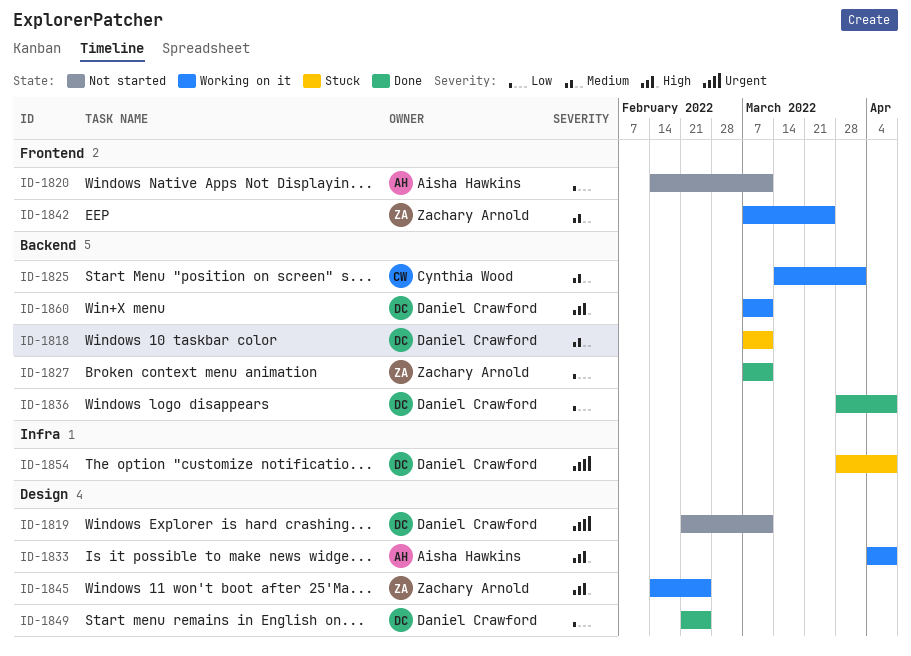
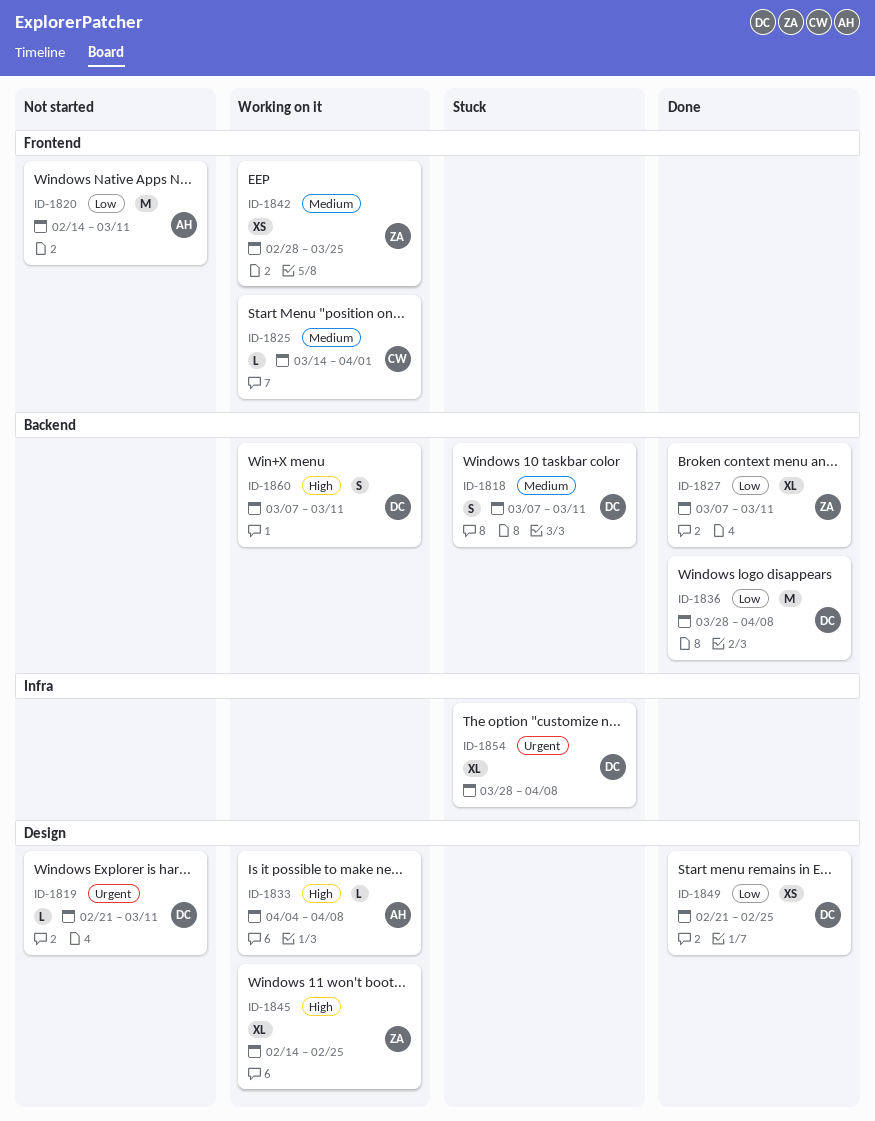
ID-1825, label: Backend -> Frontend
ID-1842, start: Mar 7 -> Feb 28

